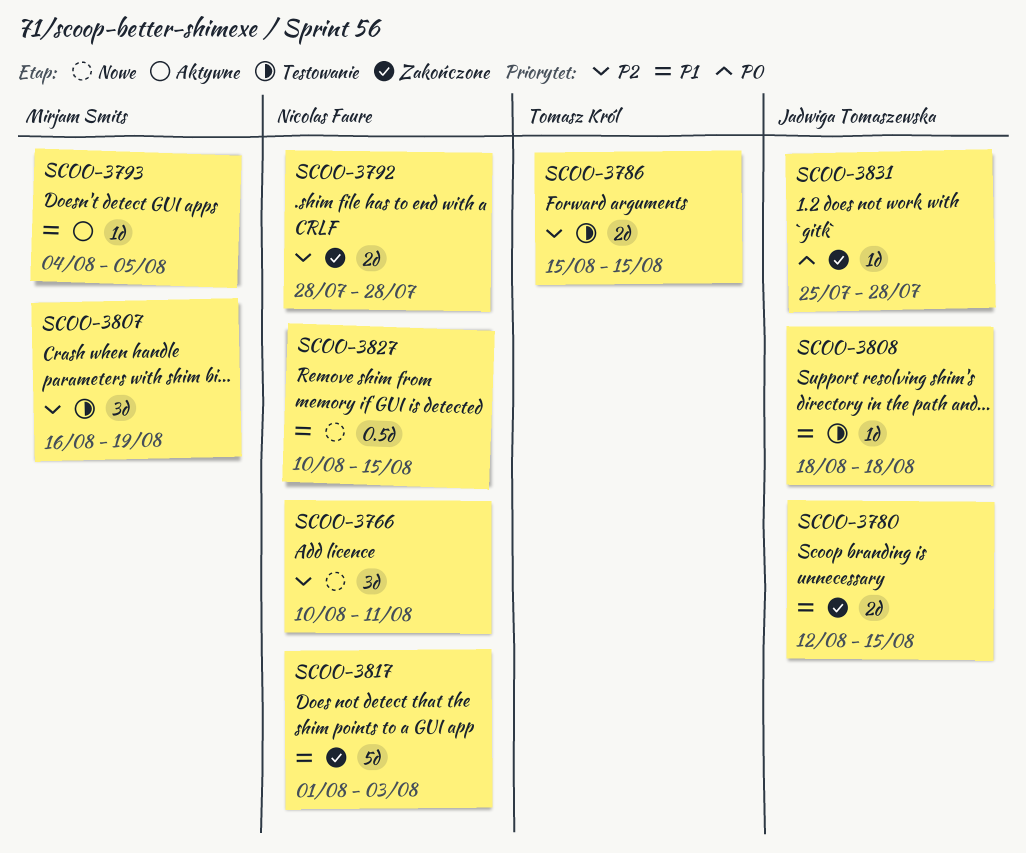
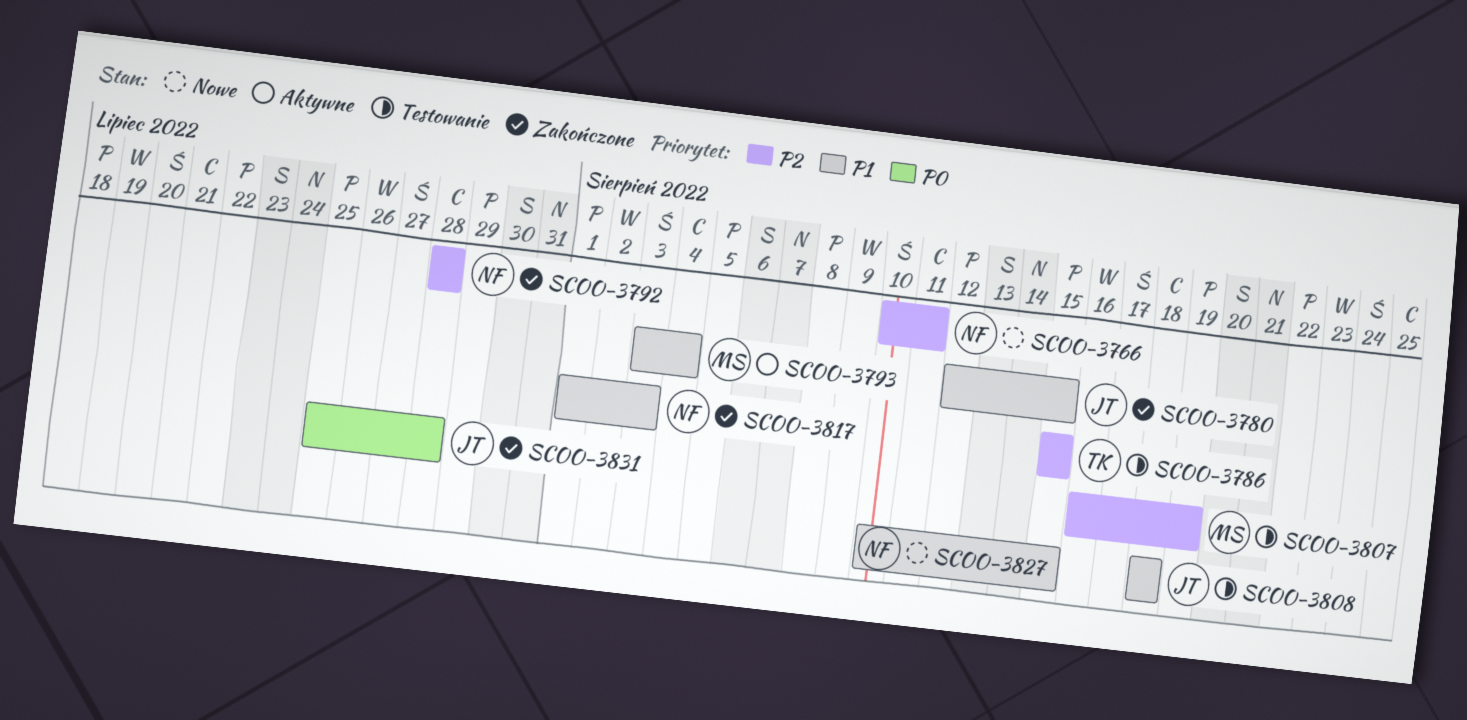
SCOO-3793, start: Aug 4 -> Aug 3
SCOO-3793, due: Aug 5 -> Aug 4

